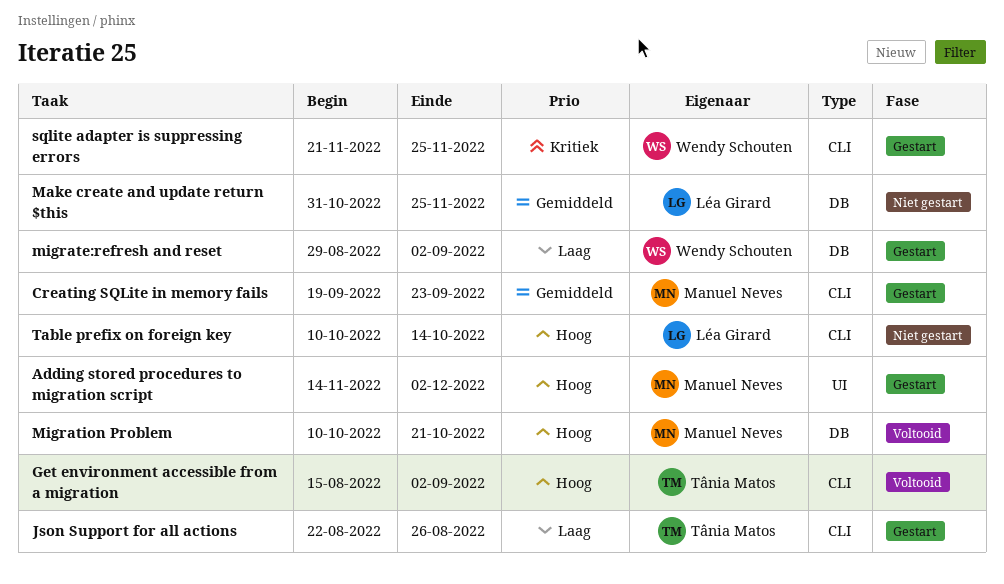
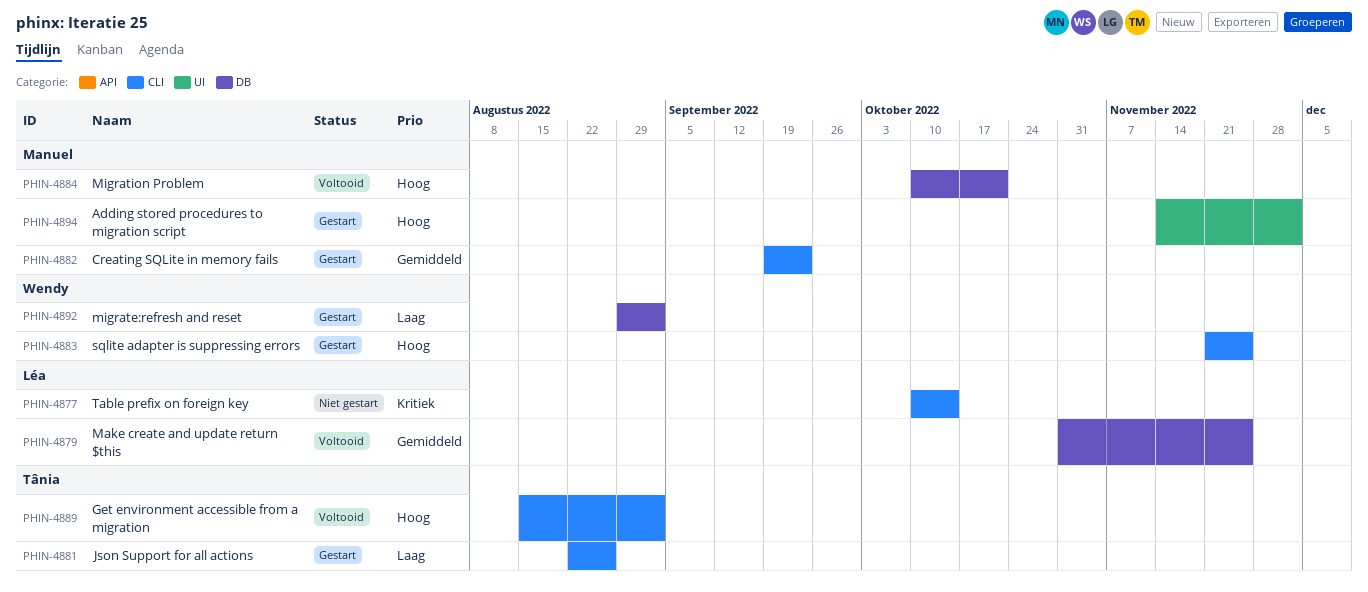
Make create and update return $this, status: Niet gestart -> Voltooid
sqlite adapter is suppressing errors, priority: Kritiek -> Hoog
Table prefix on foreign key, priority: Hoog -> Kritiek

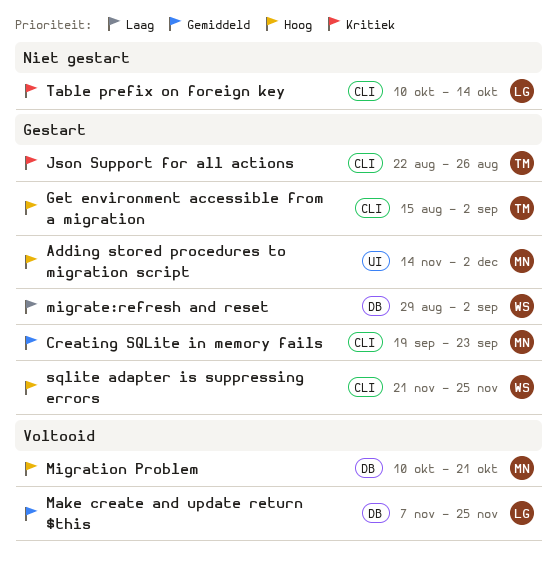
Get environment accessible from a migration, status: Voltooid -> Gestart
Json Support for all actions, priority: Laag -> Kritiek
Make create and update return $this, start: Oct 31 -> Nov 7

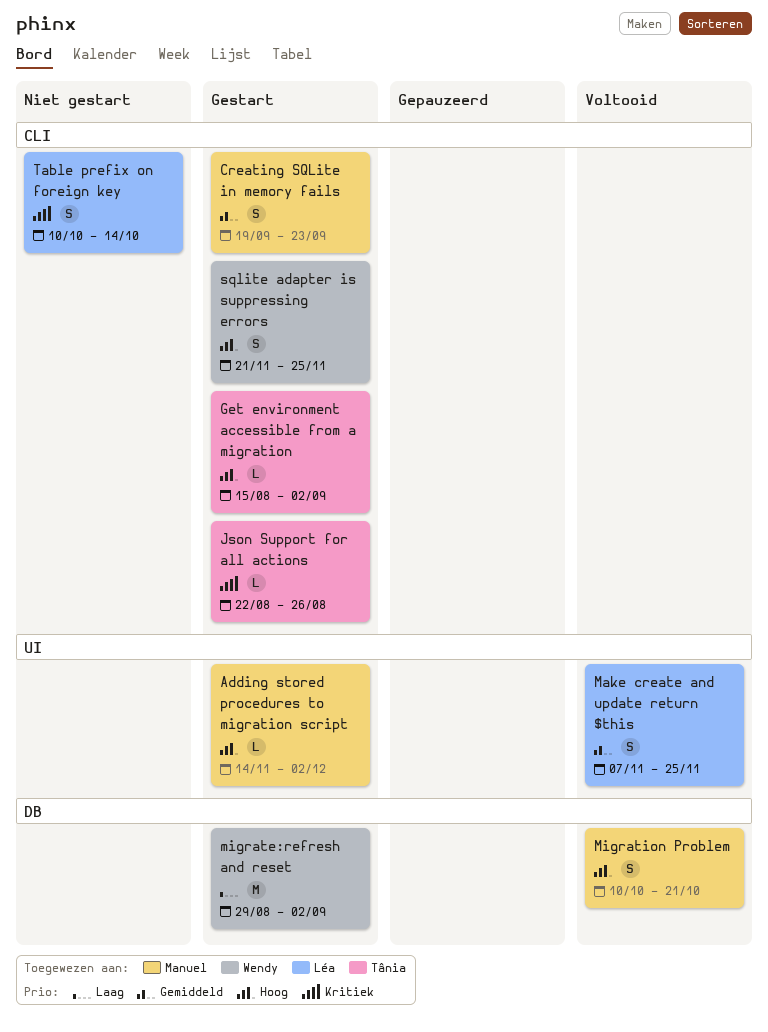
Make create and update return $this, label: DB -> UI

